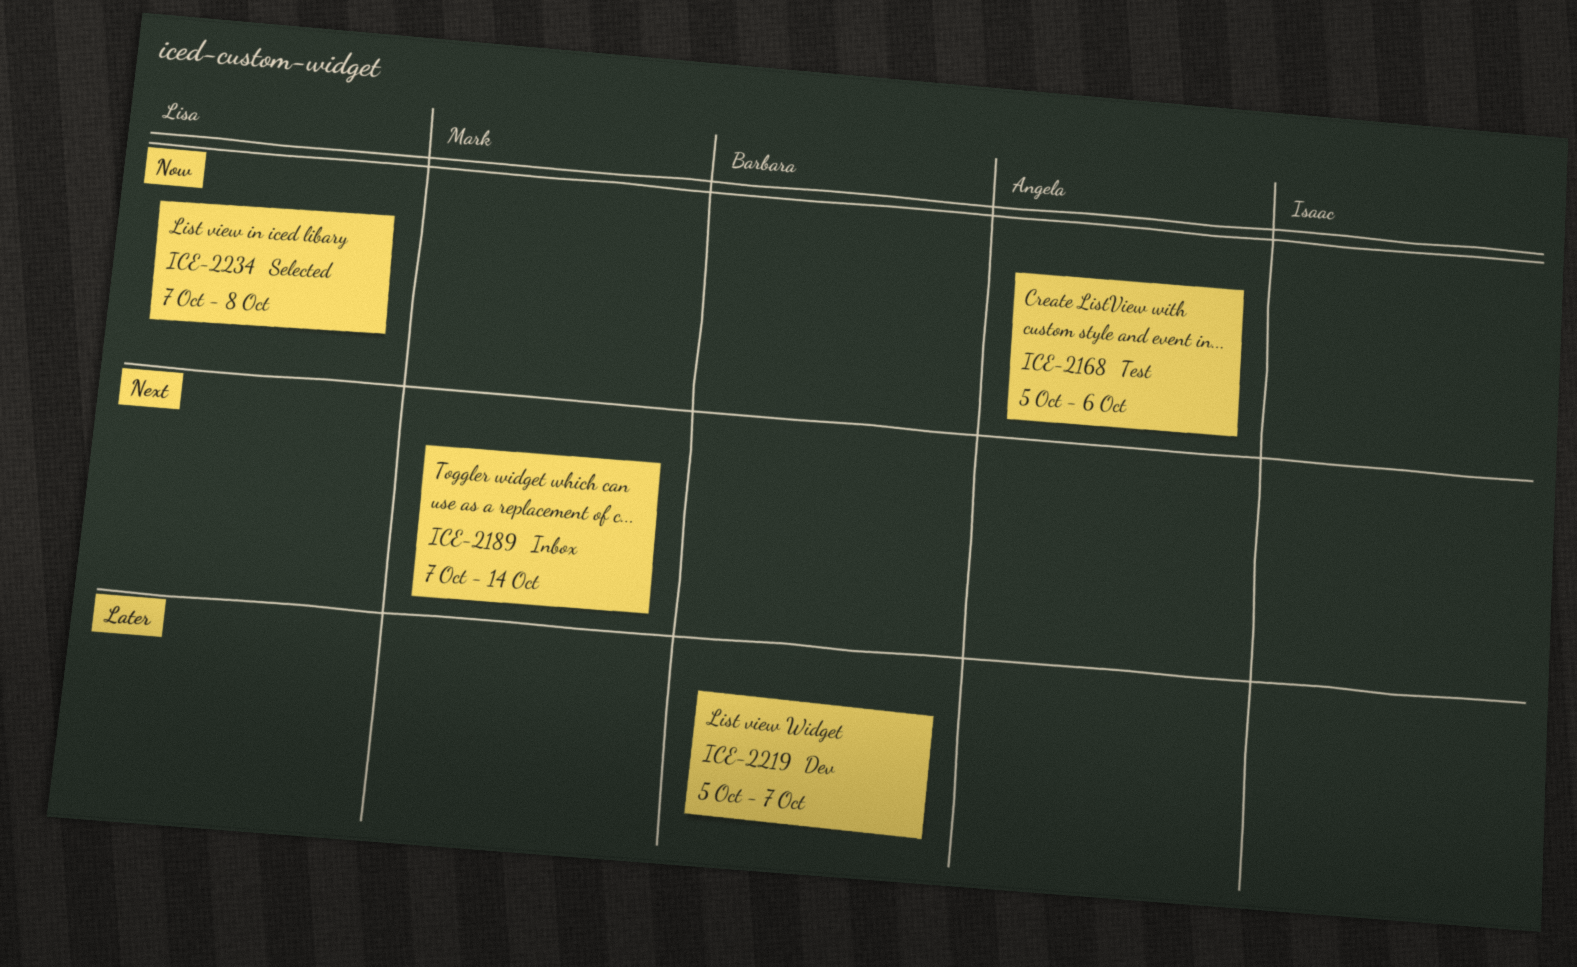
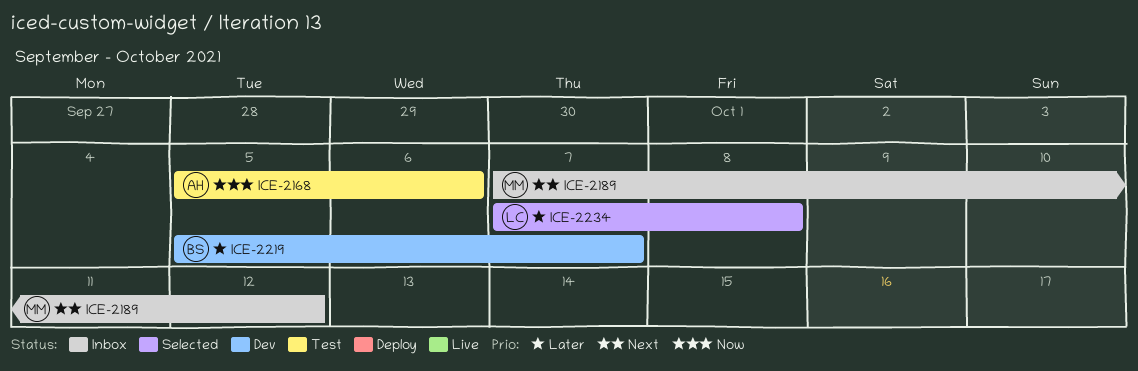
ICE-2189, due: Oct 14 -> Oct 12
ICE-2234, priority: Now -> Later

